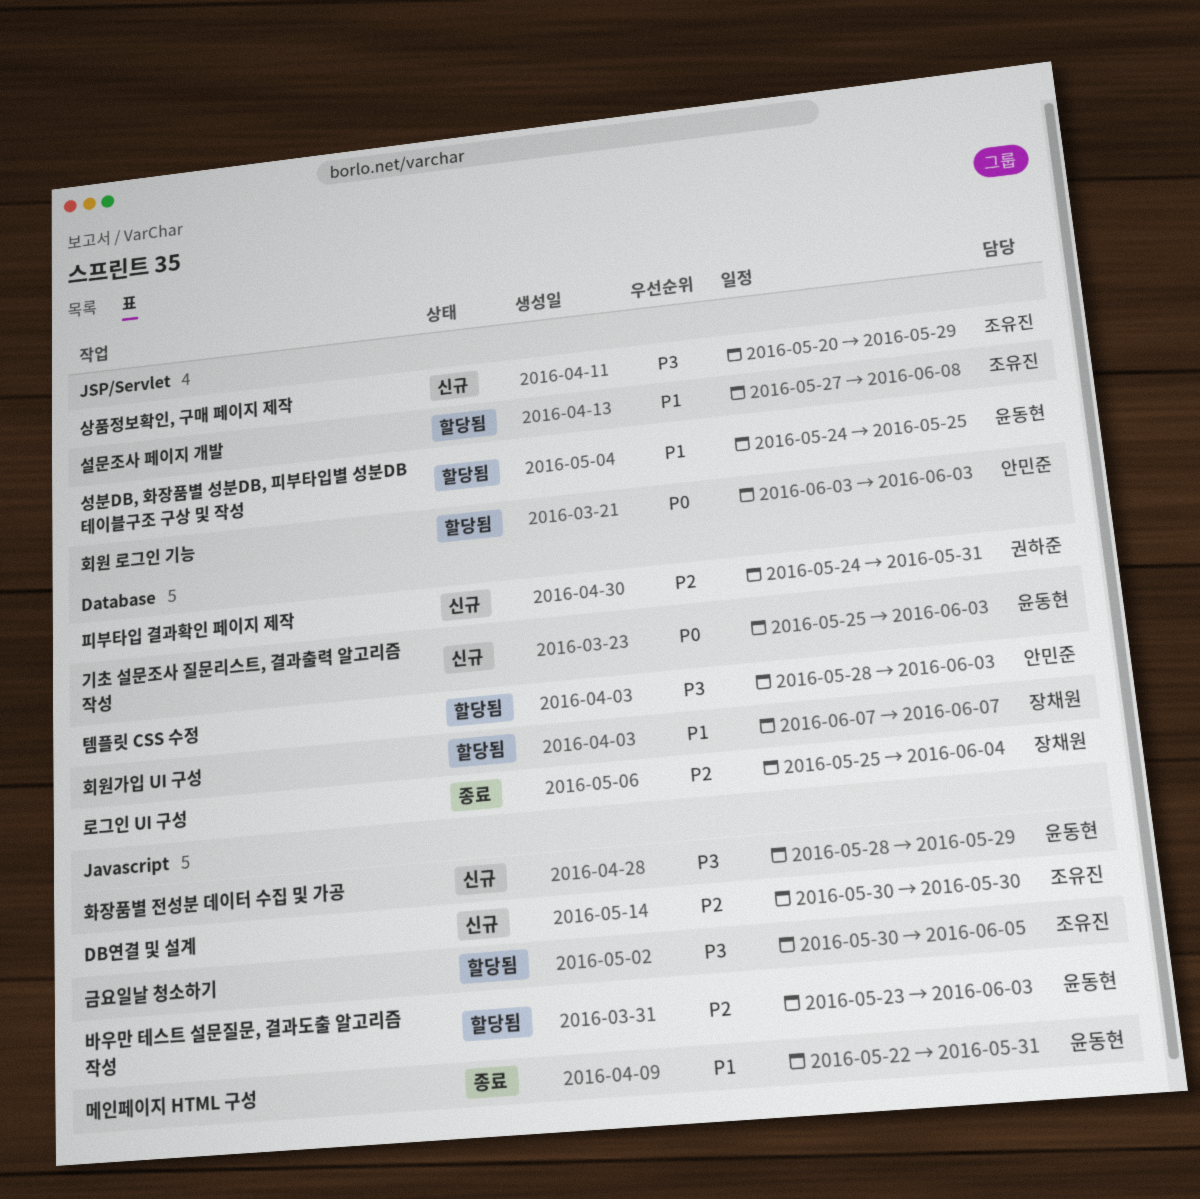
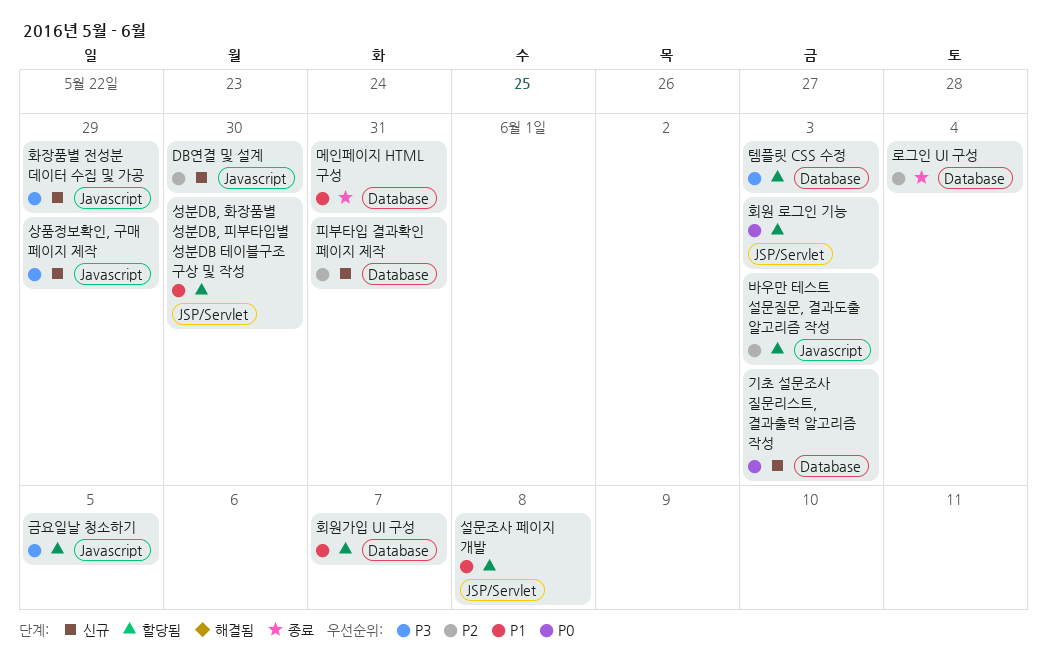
메인페이지 HTML 구성, label: Javascript -> Database
상품정보확인, 구매 페이지 제작, label: JSP/Servlet -> Javascript
성분DB, 화장품별 성분DB, 피부타입별 성분DB 테이블구조 구상 및 작성, due: May 25 -> May 30

